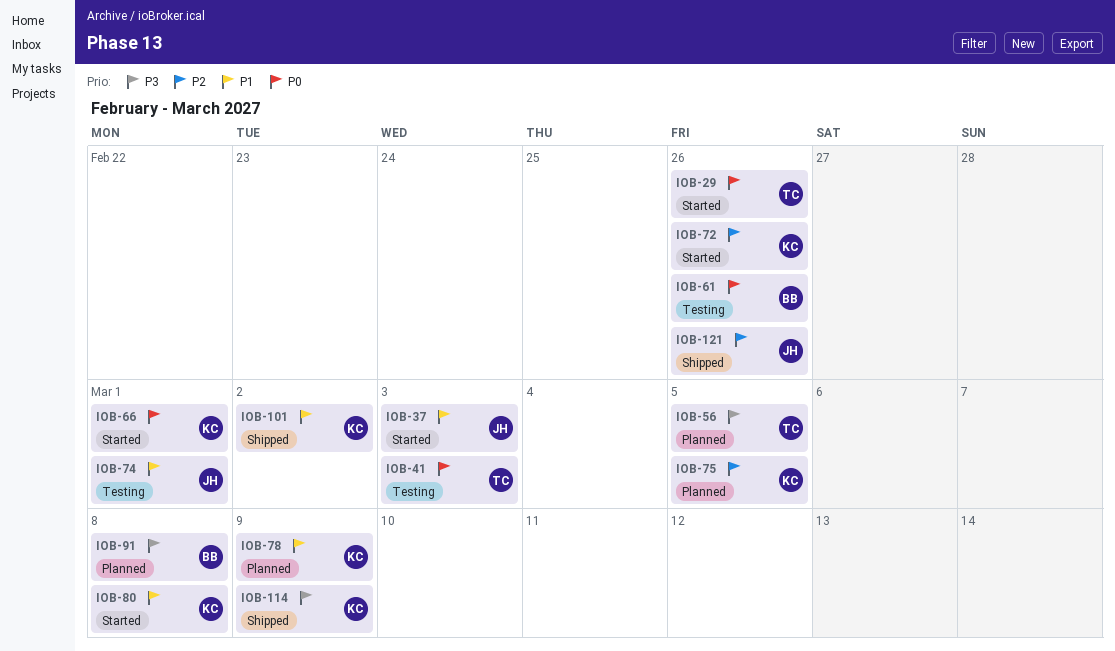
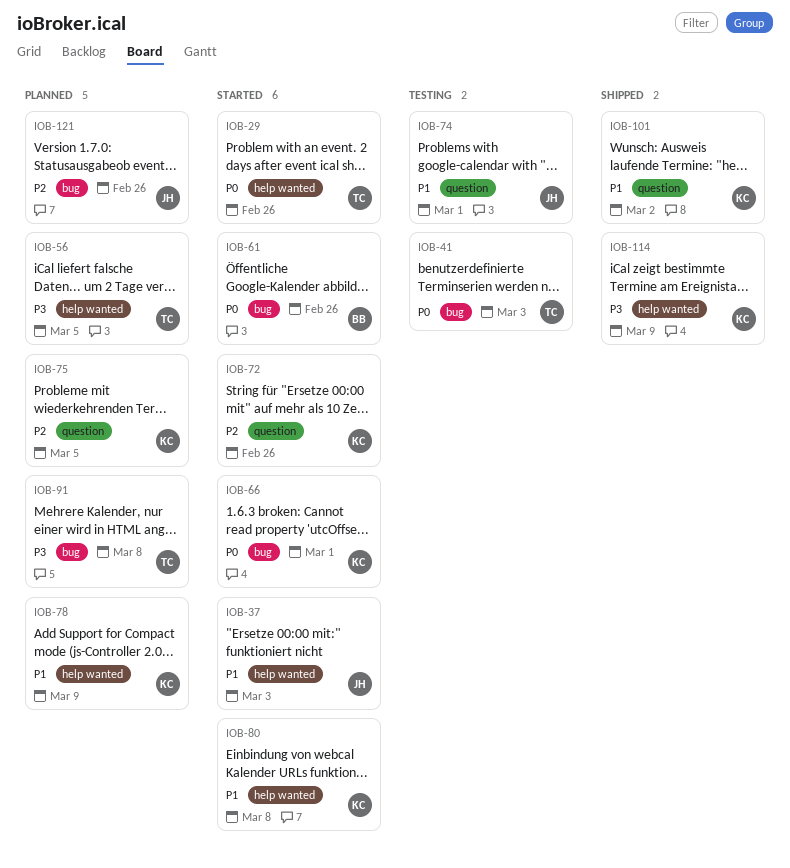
IOB-61, status: Testing -> Started
IOB-91, owner: BB -> TC
IOB-121, status: Shipped -> Planned

